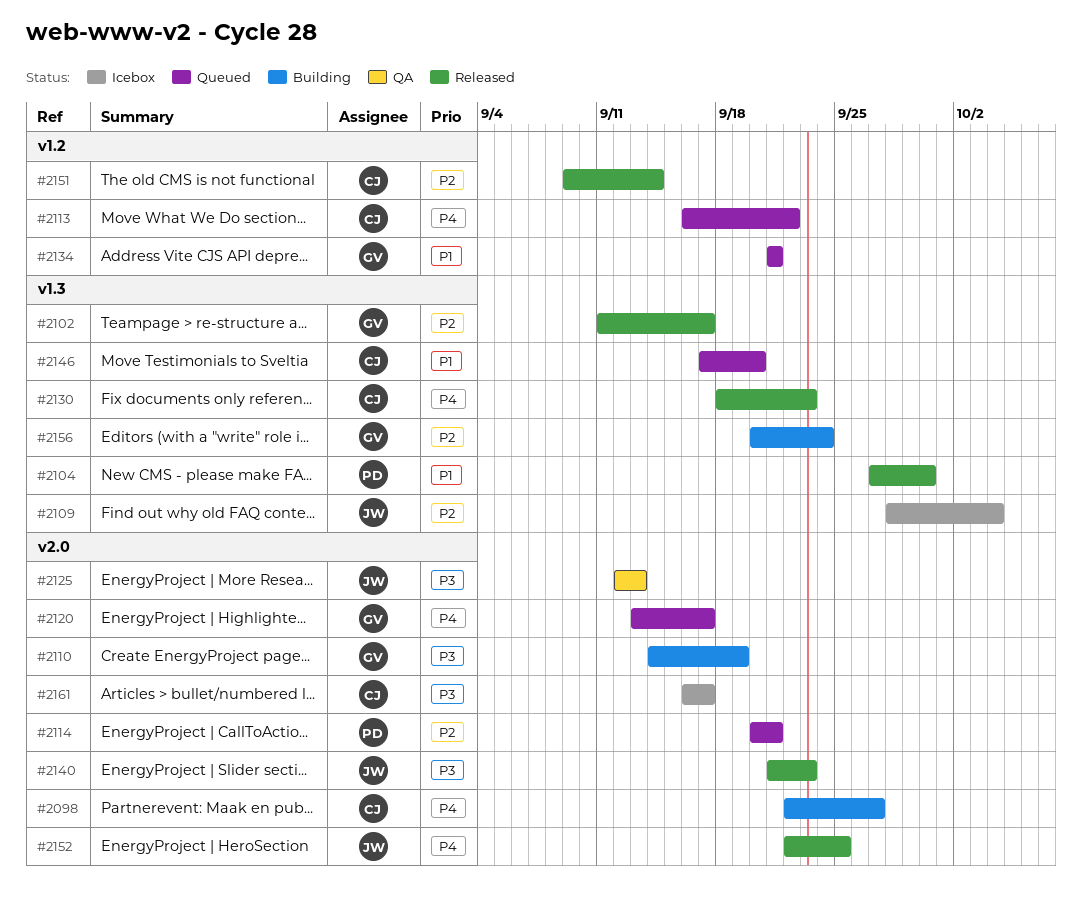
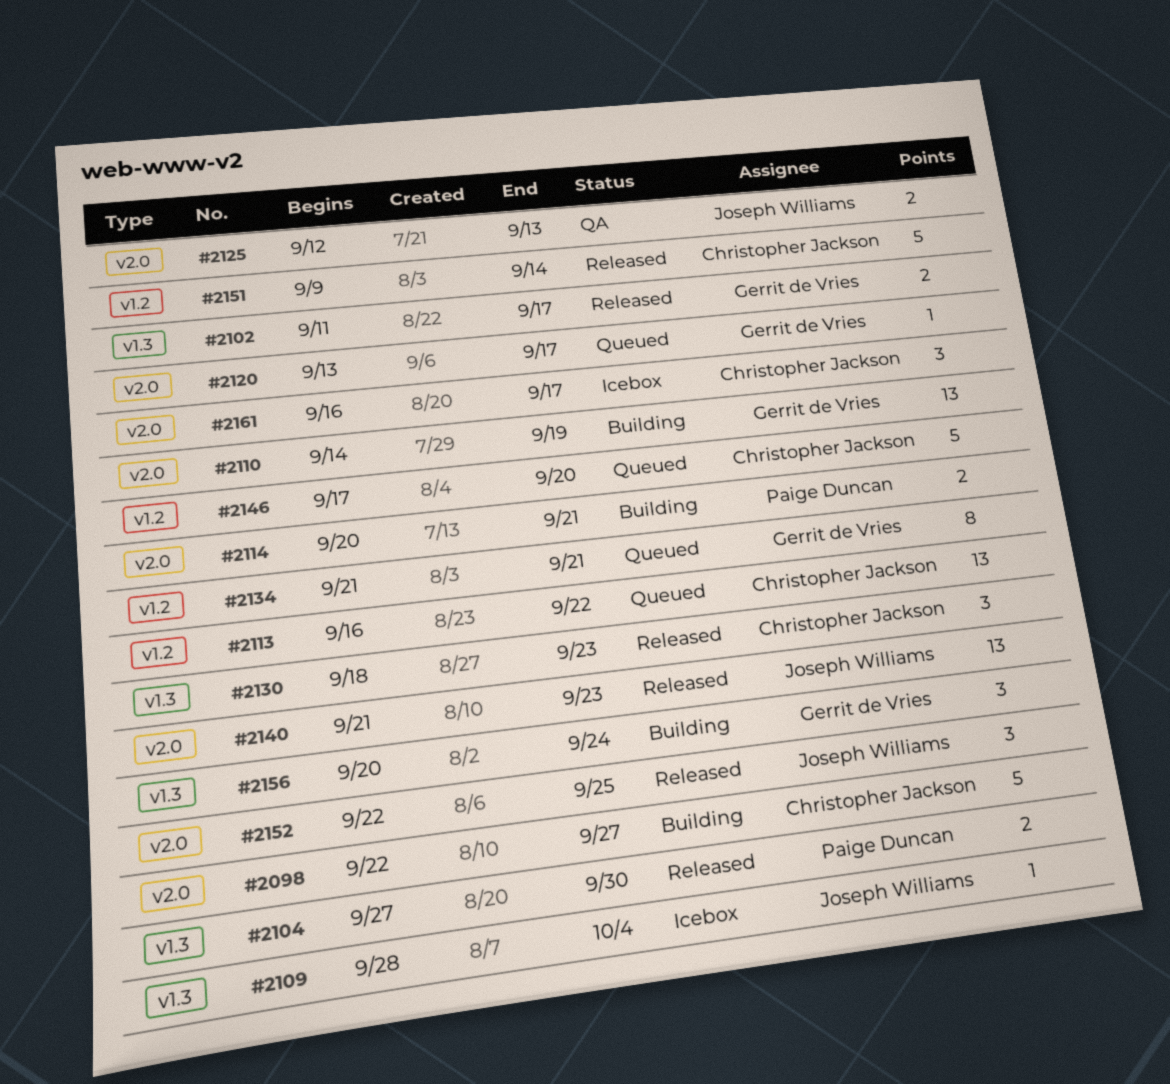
#2114, status: Queued -> Building
#2146, label: v1.3 -> v1.2

